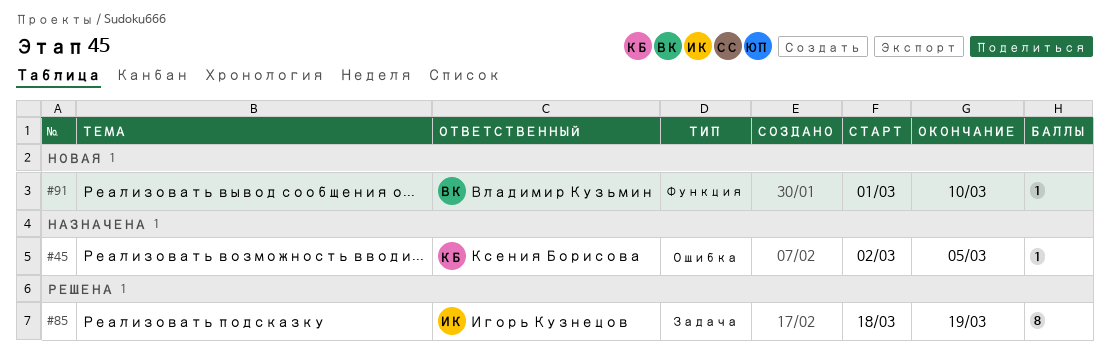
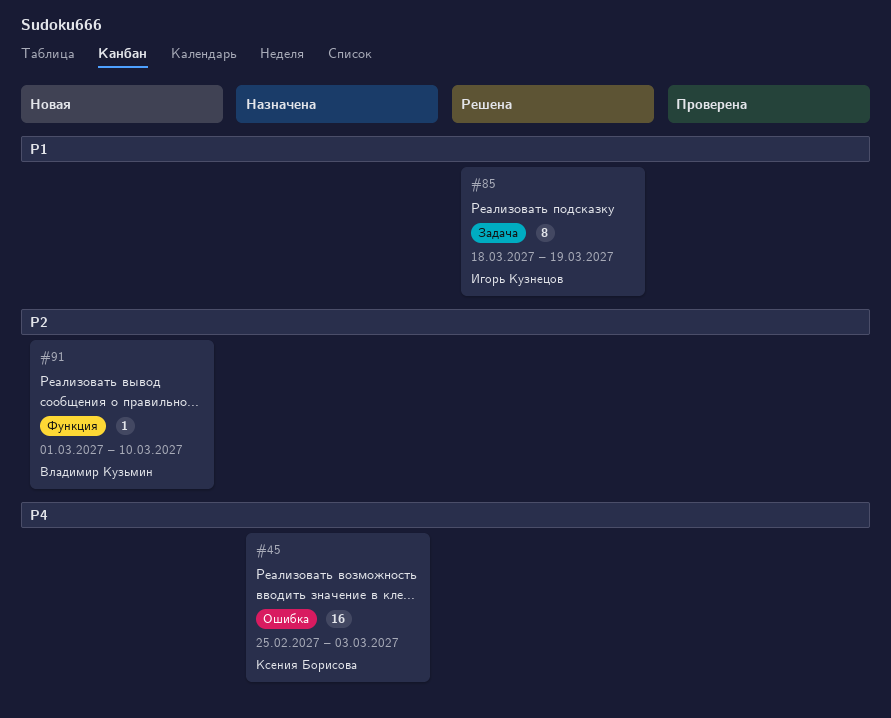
#45, estimate: 1 -> 16
#45, start: Mar 2 -> Feb 25
#45, due: Mar 5 -> Mar 3

